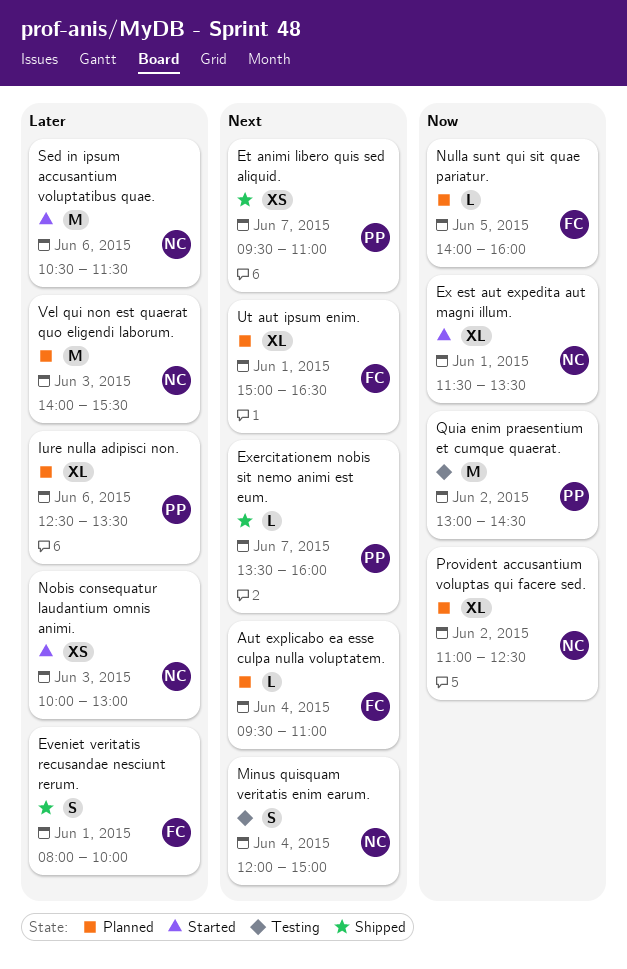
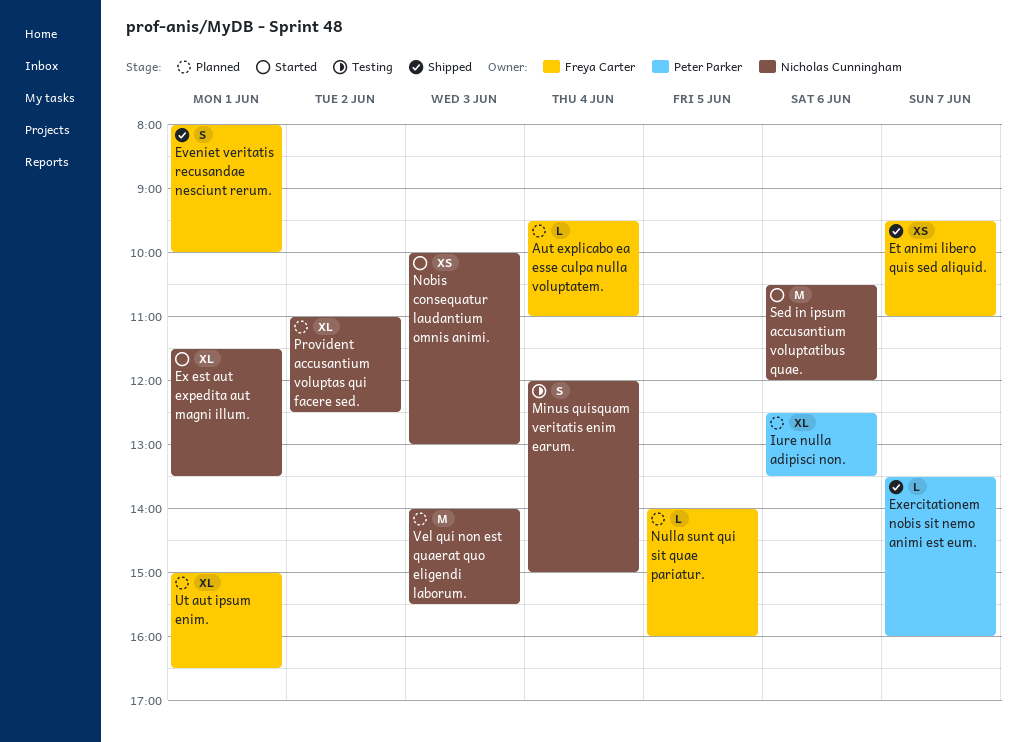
Et animi libero quis sed aliquid., owner: Peter Parker -> Freya Carter
Quia enim praesentium et cumque quaerat.: present -> none
Sed in ipsum accusantium voluptatibus quae., ends: 11:30 -> 12:00

